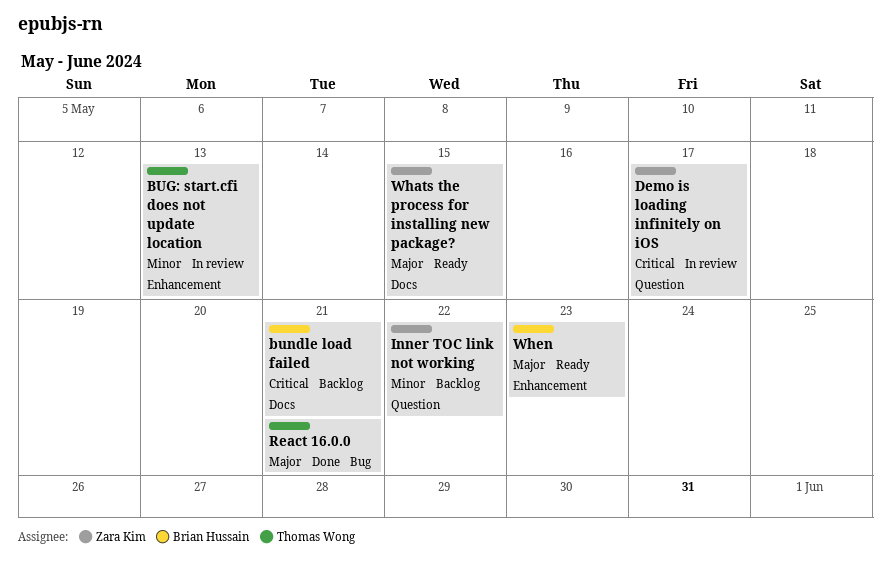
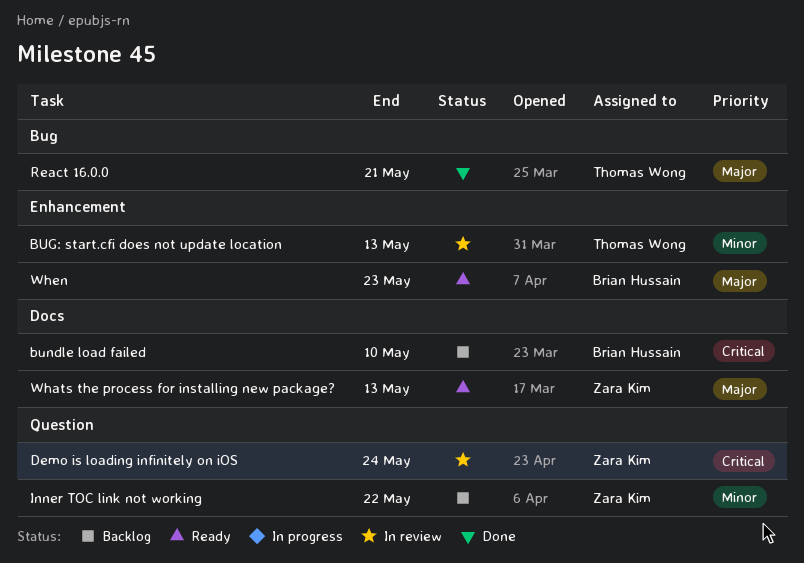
bundle load failed, due: May 21 -> May 10
Demo is loading infinitely on iOS, due: May 17 -> May 24
Whats the process for installing new package?, due: May 15 -> May 13

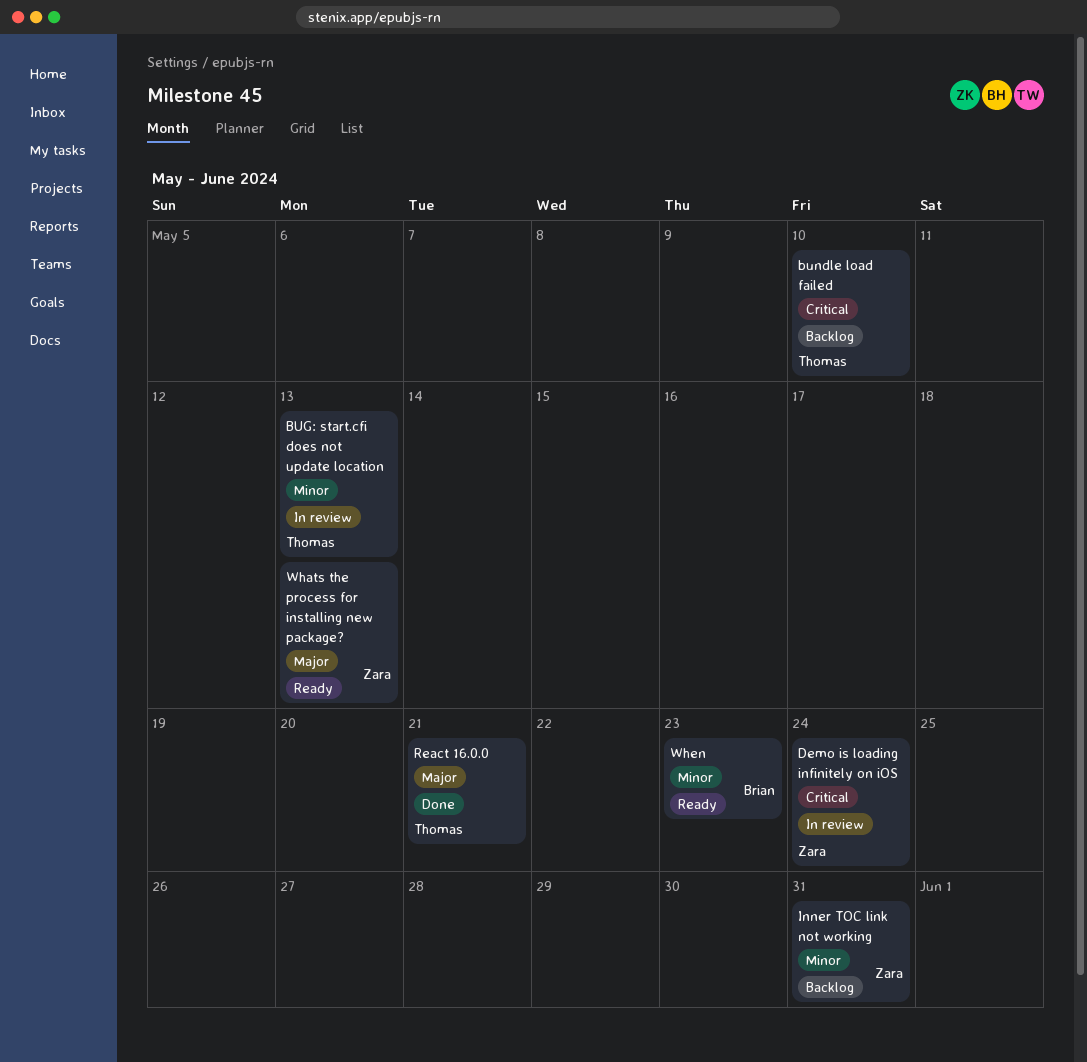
bundle load failed, owner: Brian Hussain -> Thomas Wong
Inner TOC link not working, due: May 22 -> May 31
When, priority: Major -> Minor

